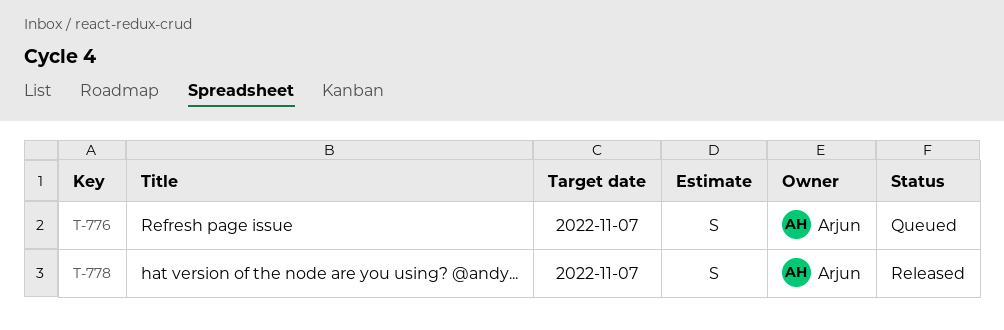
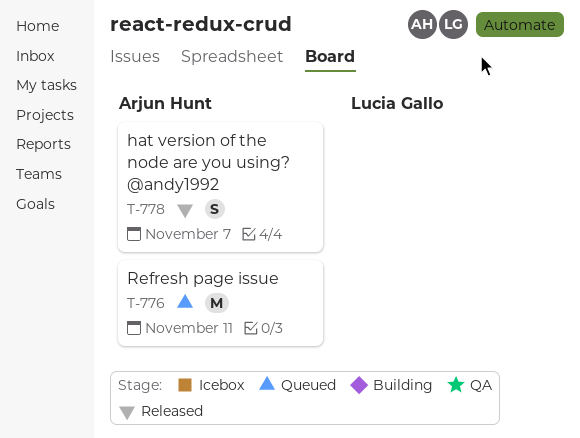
T-776, estimate: S -> M
T-776, due: Nov 7 -> Nov 11

